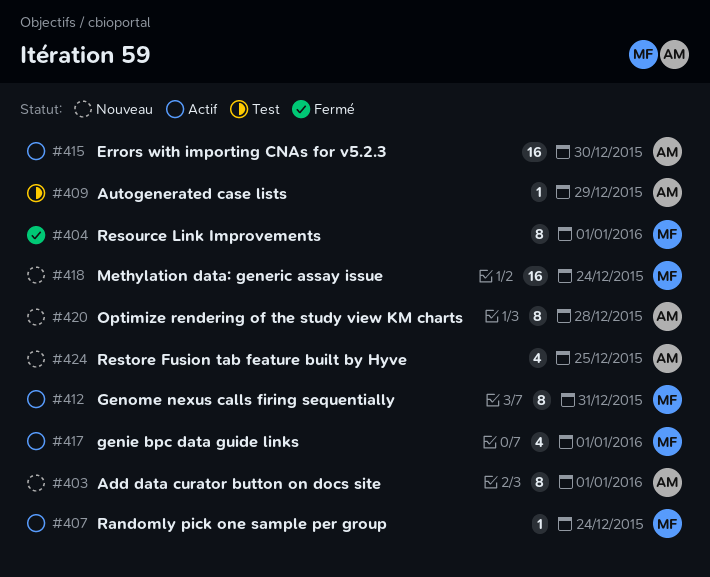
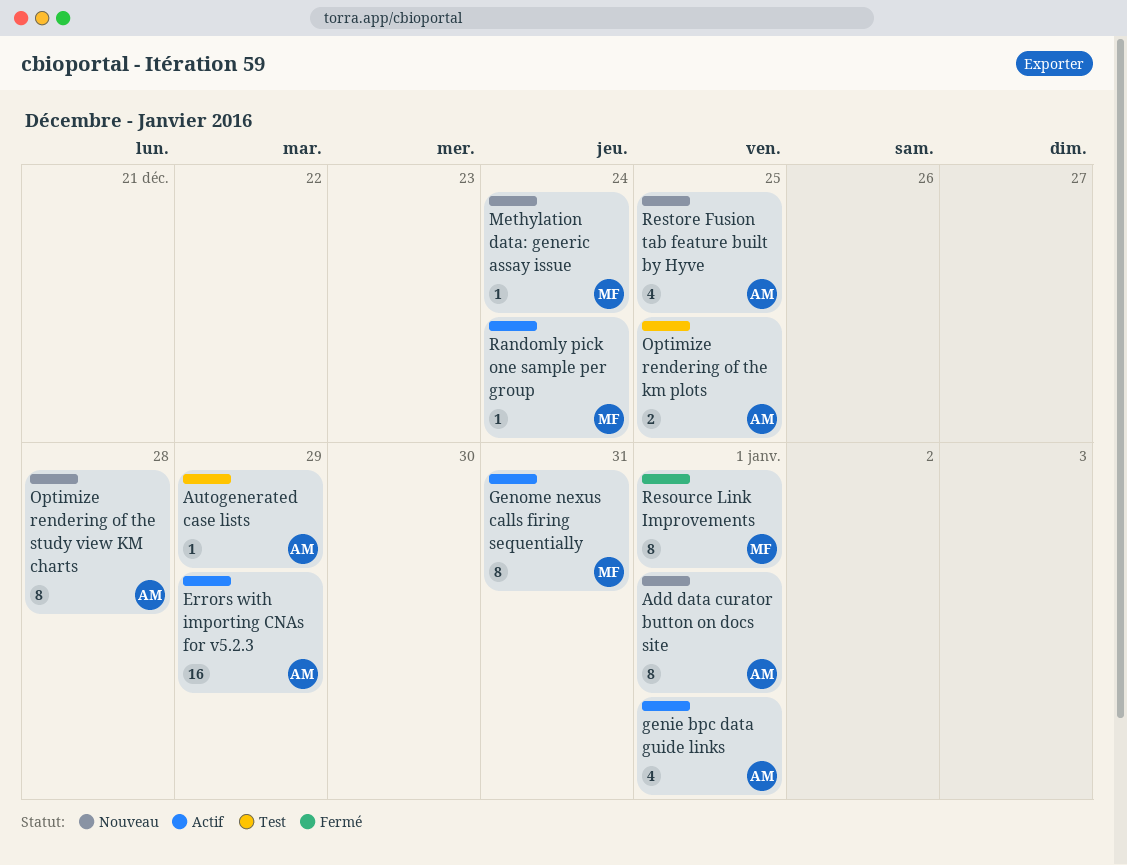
Errors with importing CNAs for v5.2.3, due: Dec 30 -> Dec 29
genie bpc data guide links, owner: MF -> AM
Methylation data: generic assay issue, estimate: 16 -> 1
Optimize rendering of the km plots: none -> present

